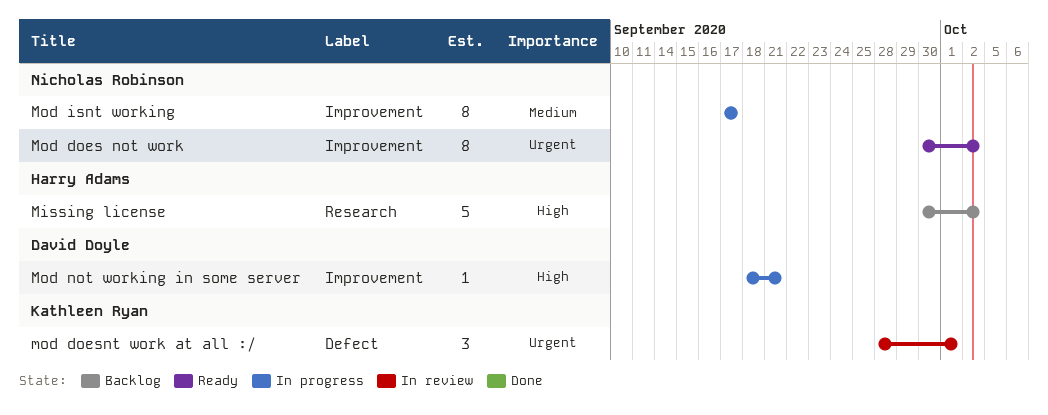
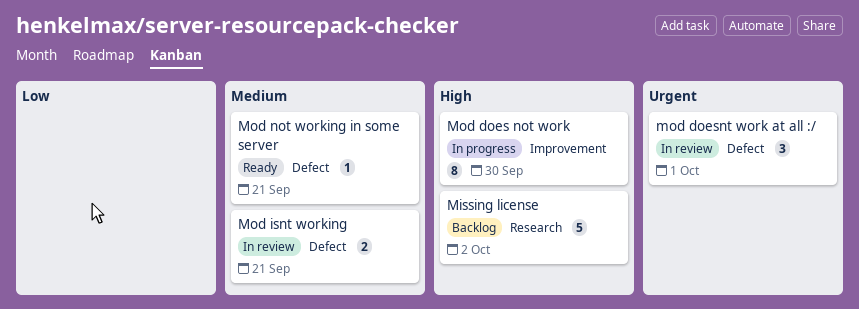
Mod does not work, status: Ready -> In progress
Mod does not work, priority: Urgent -> High
Mod does not work, due: Oct 2 -> Sep 30
Mod isnt working, status: In progress -> In review
Mod isnt working, label: Improvement -> Defect
Mod isnt working, estimate: 8 -> 2
Mod isnt working, due: Sep 17 -> Sep 21
Mod not working in some server, status: In progress -> Ready
Mod not working in some server, priority: High -> Medium
Mod not working in some server, label: Improvement -> Defect

